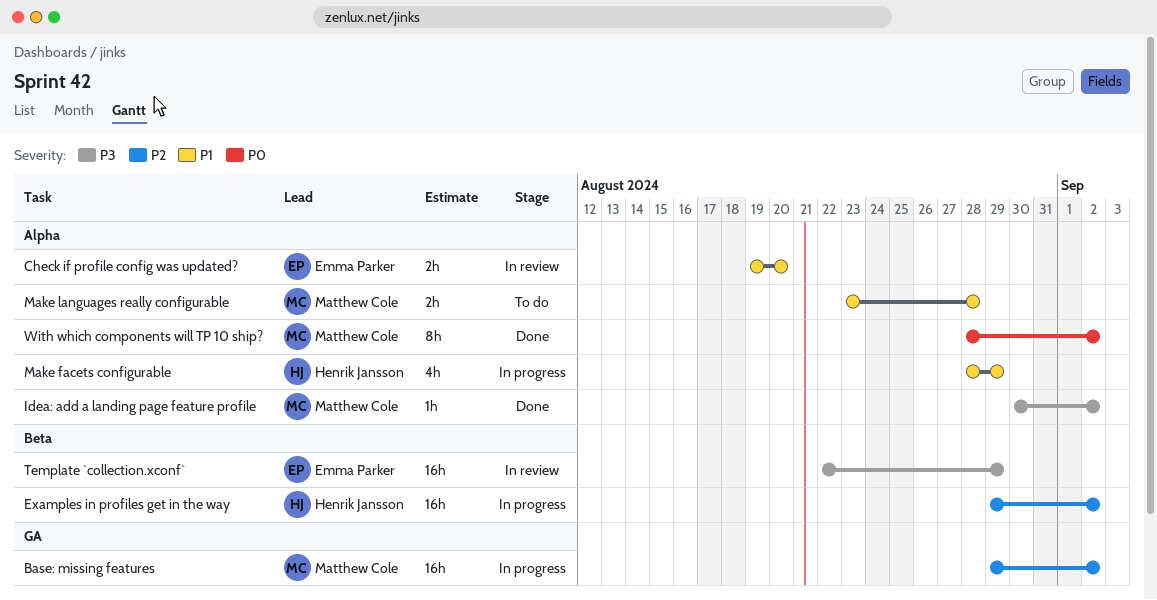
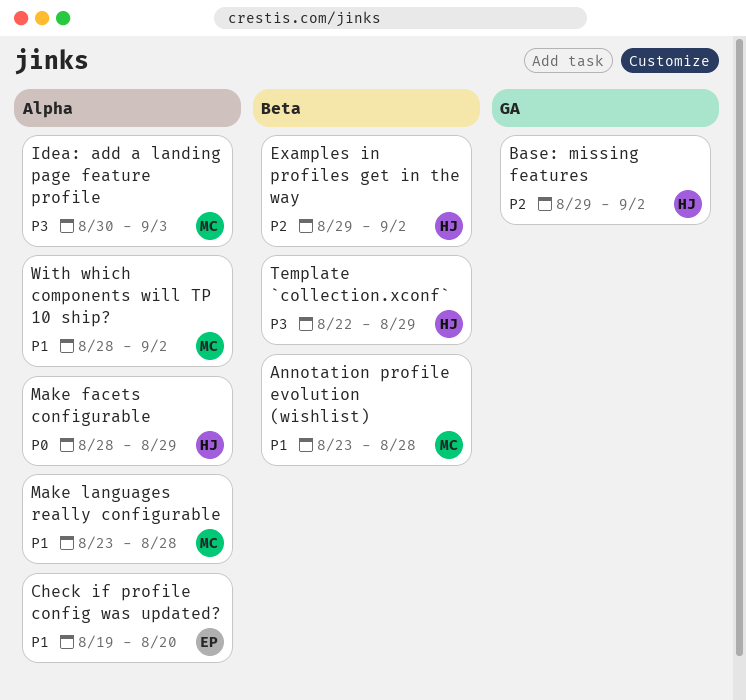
Annotation profile evolution (wishlist): none -> present
Base: missing features, owner: Matthew Cole -> Henrik Jansson
Idea: add a landing page feature profile, due: Sep 2 -> Sep 3
Make facets configurable, priority: P1 -> P0
Template `collection.xconf`, owner: Emma Parker -> Henrik Jansson
With which components will TP 10 ship?, priority: P0 -> P1

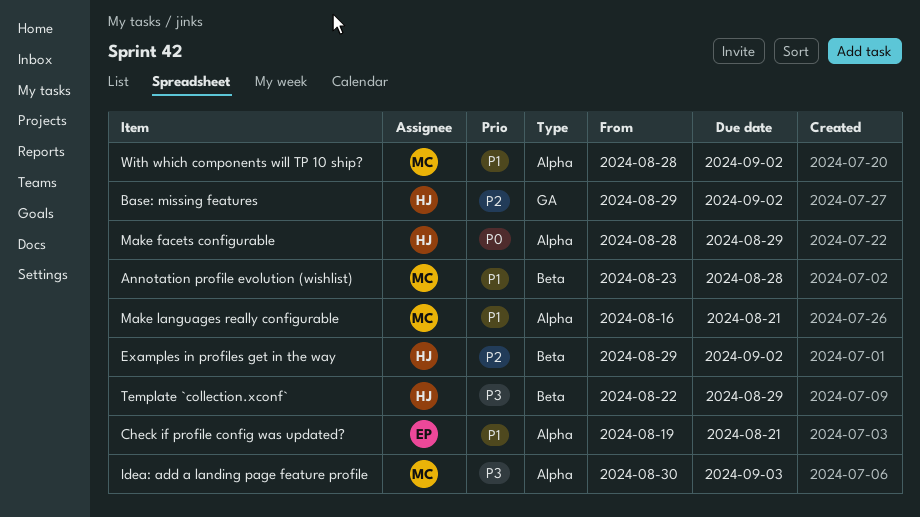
Check if profile config was updated?, due: Aug 20 -> Aug 21
Make languages really configurable, start: Aug 23 -> Aug 16
Make languages really configurable, due: Aug 28 -> Aug 21

